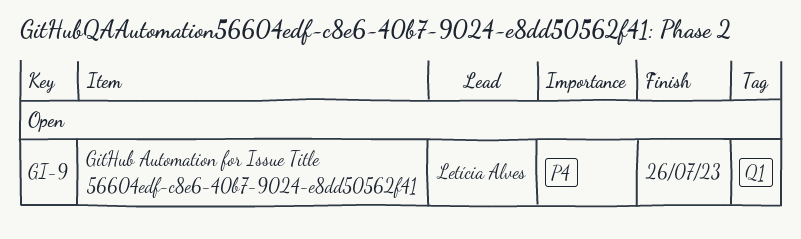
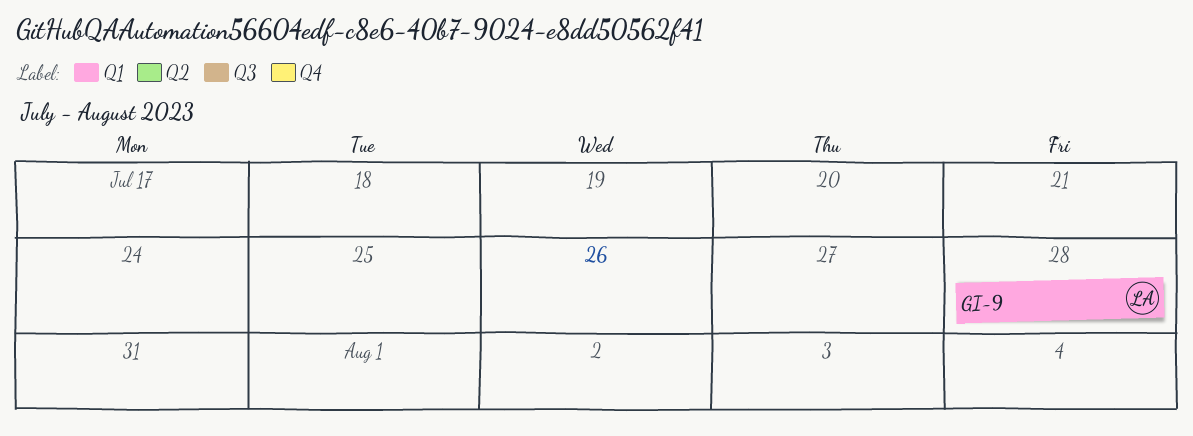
GI-9, due: Jul 26 -> Jul 28

